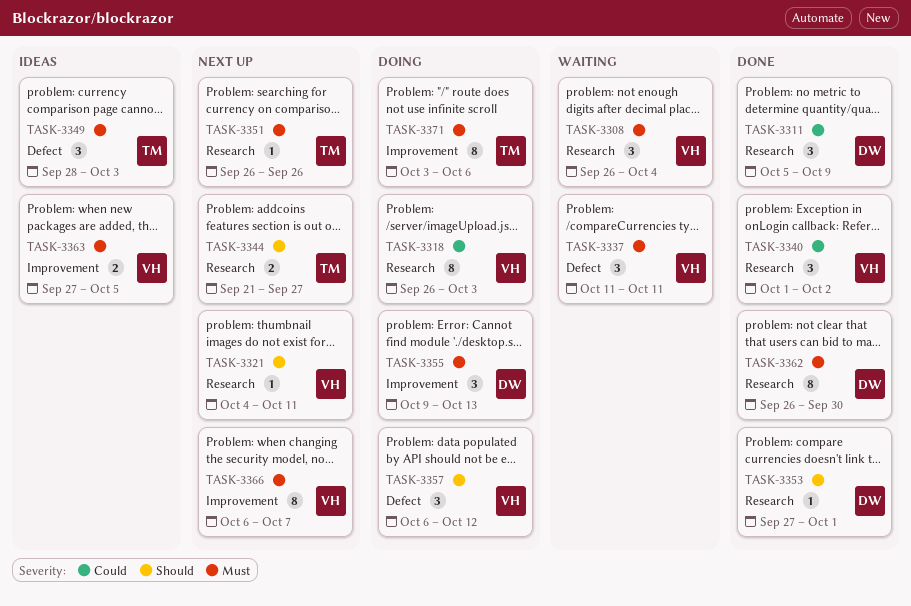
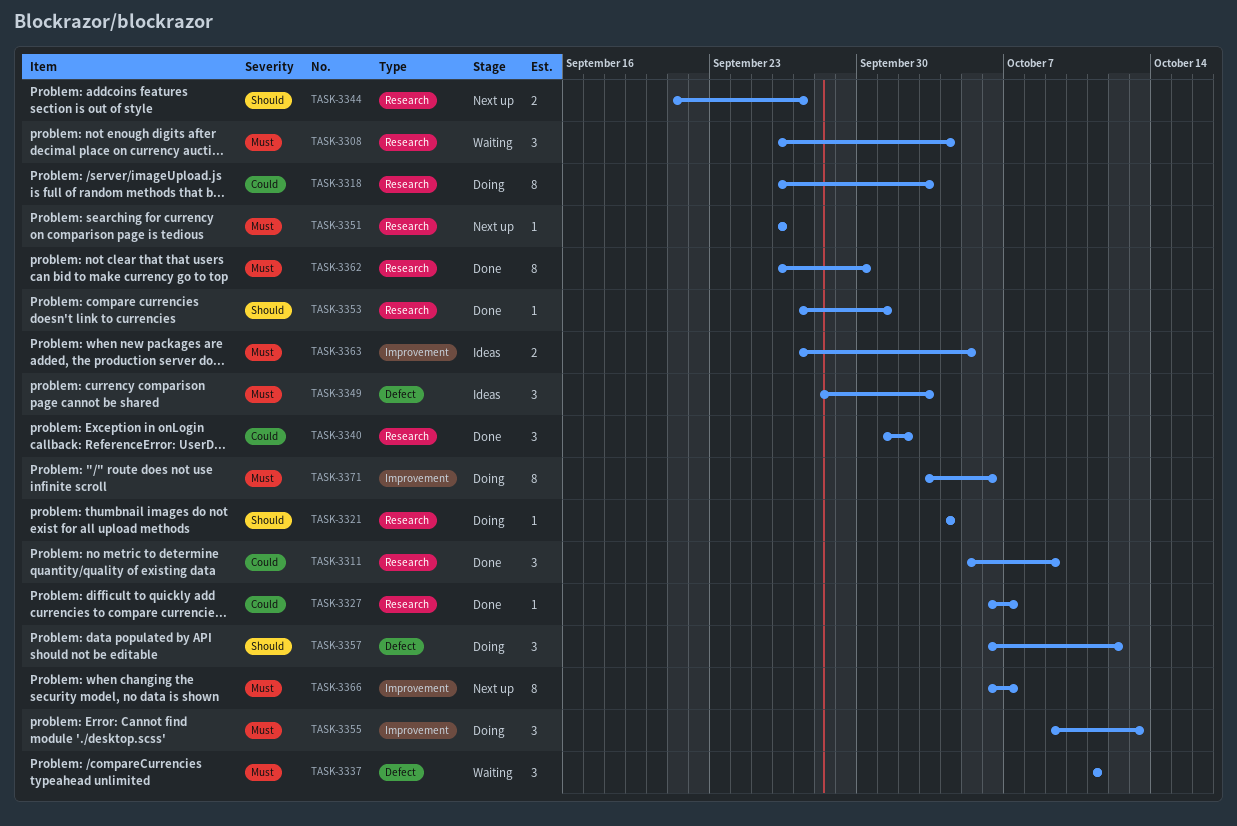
TASK-3321, status: Next up -> Doing
TASK-3321, due: Oct 11 -> Oct 4
TASK-3327: none -> present

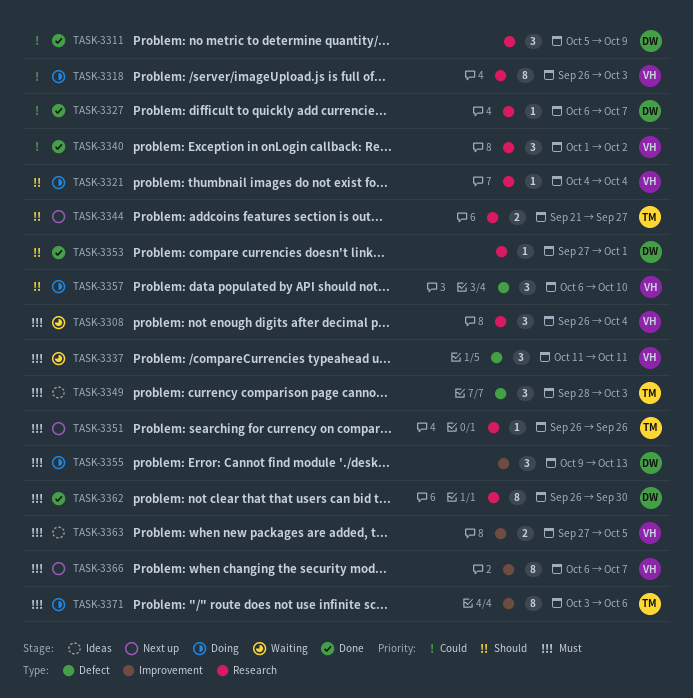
TASK-3357, due: Oct 12 -> Oct 10

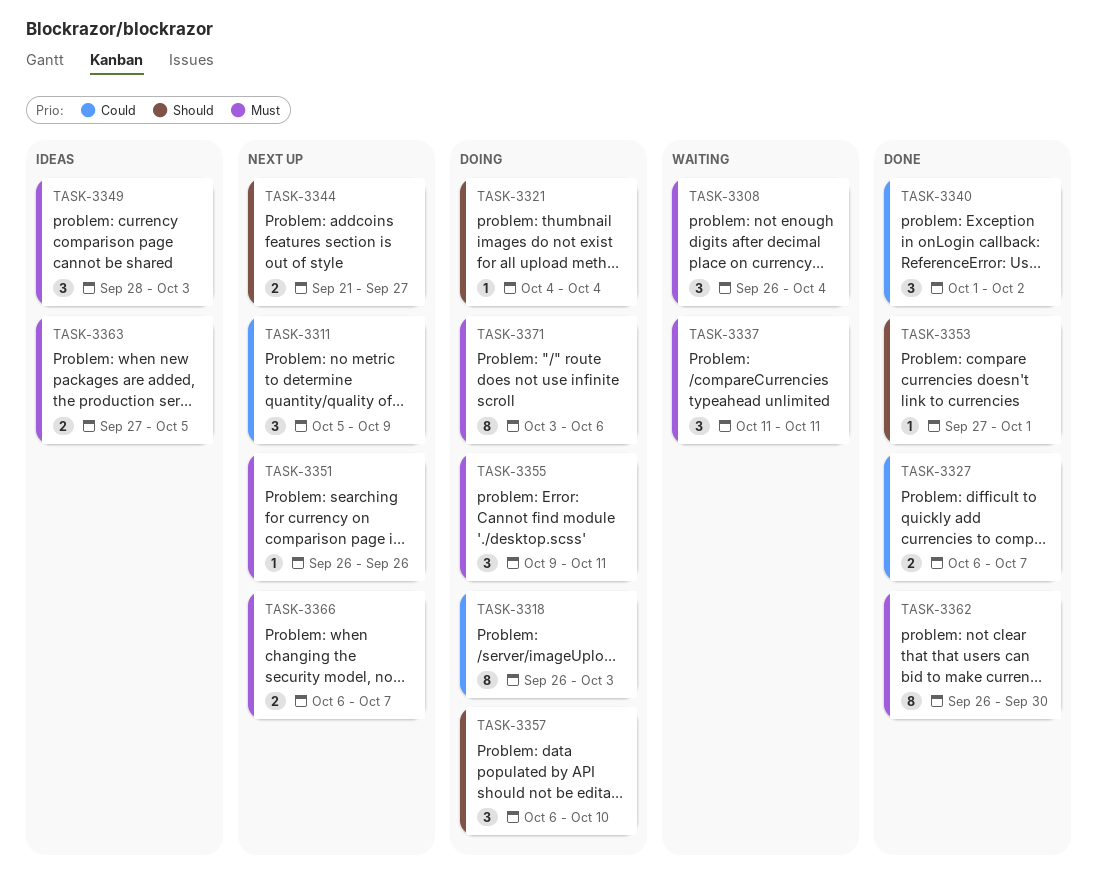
TASK-3311, status: Done -> Next up
TASK-3327, estimate: 1 -> 2
TASK-3355, due: Oct 13 -> Oct 11
TASK-3366, estimate: 8 -> 2

